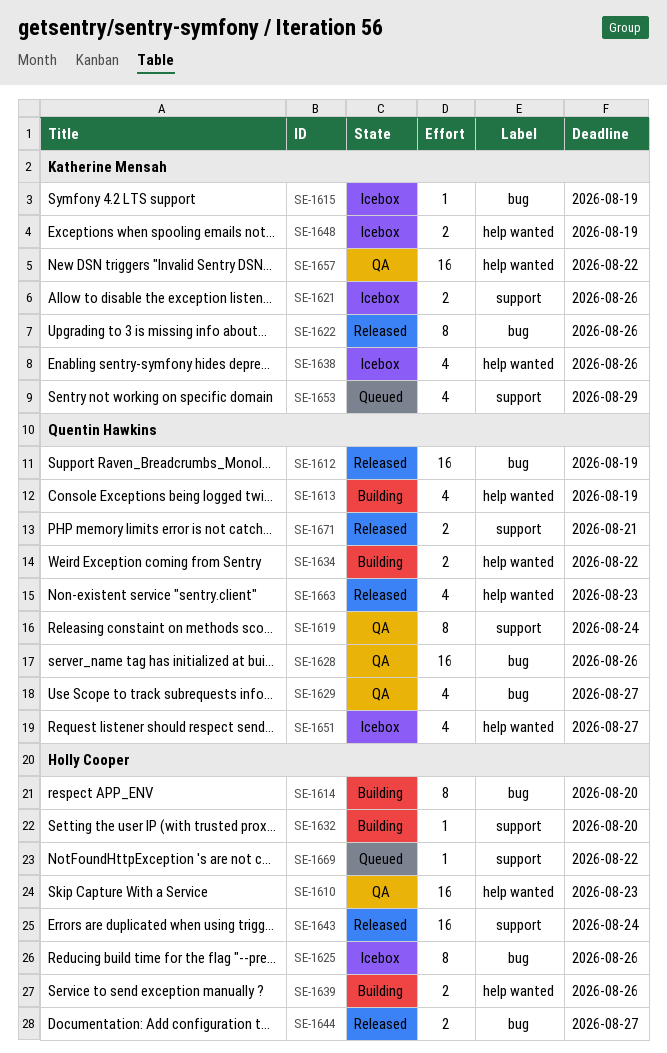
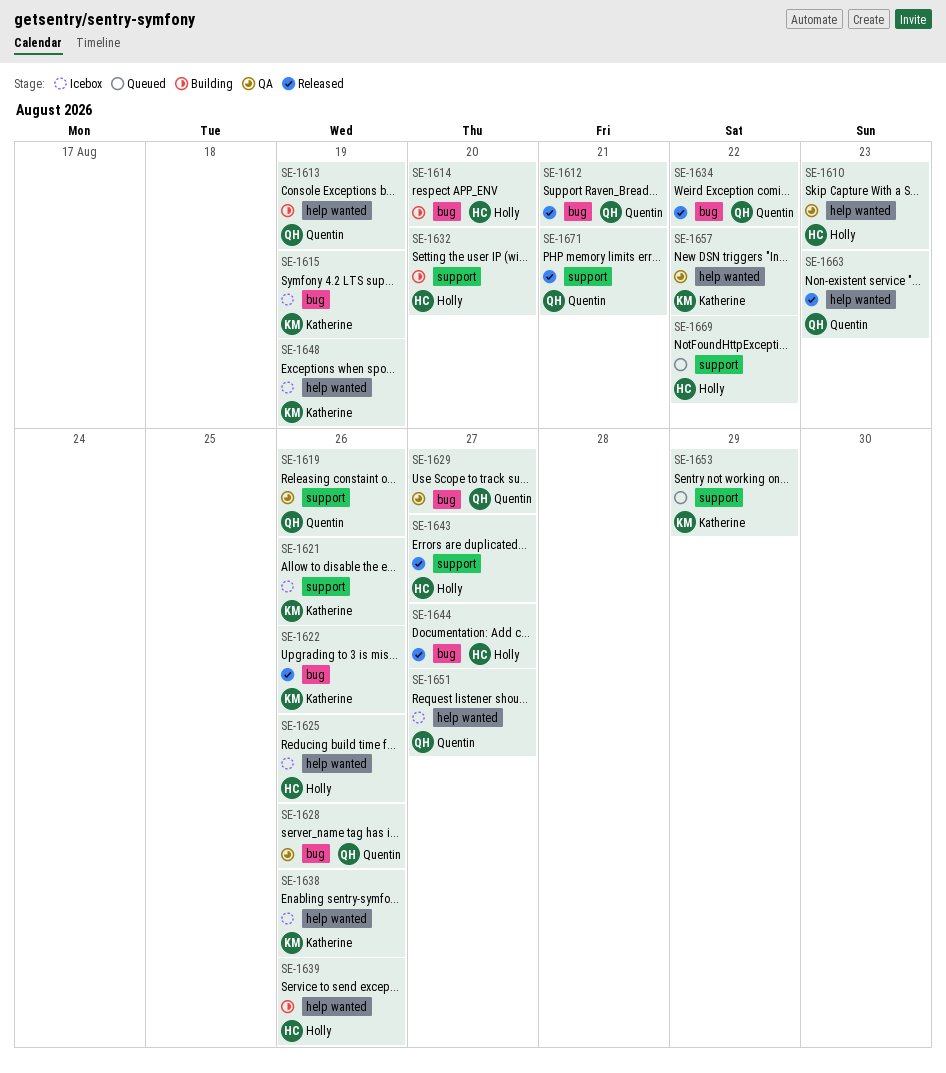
SE-1612, due: Aug 19 -> Aug 21
SE-1619, due: Aug 24 -> Aug 26
SE-1625, label: bug -> help wanted
SE-1634, status: Building -> Released
SE-1634, label: help wanted -> bug
SE-1643, due: Aug 24 -> Aug 27

